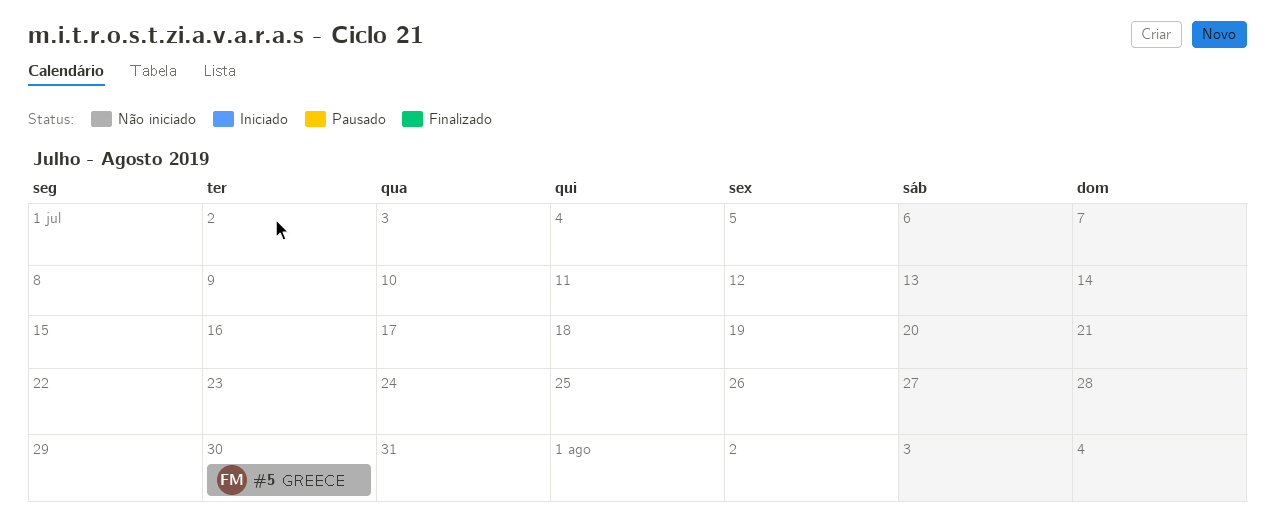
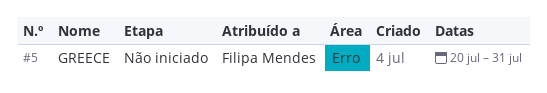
#5, start: Jul 30 -> Jul 20
#5, due: Jul 30 -> Jul 31

